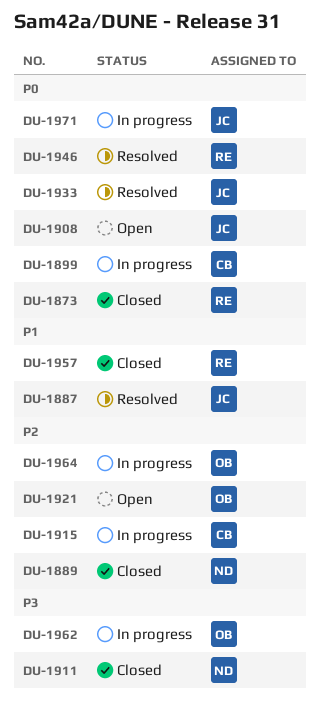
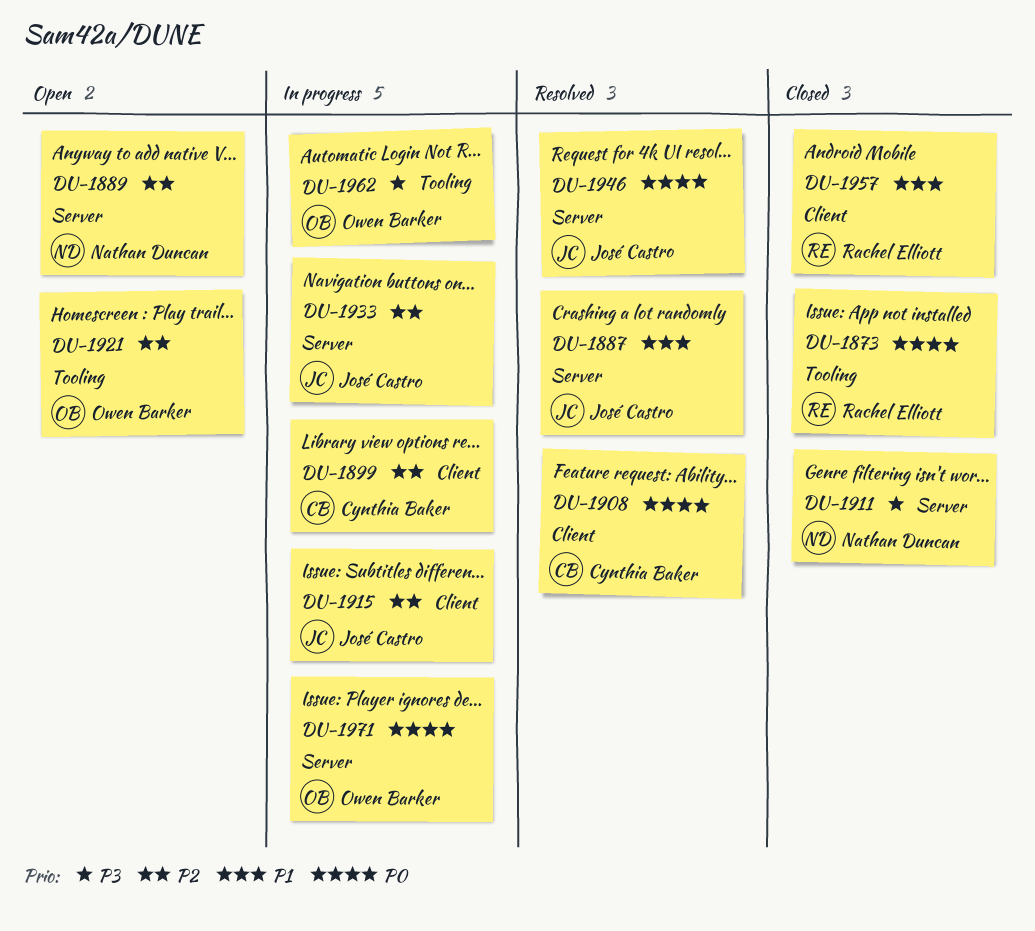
DU-1889, status: Closed -> Open
DU-1899, priority: P0 -> P2
DU-1908, status: Open -> Resolved
DU-1908, owner: José Castro -> Cynthia Baker
DU-1915, owner: Cynthia Baker -> José Castro
DU-1933, status: Resolved -> In progress
DU-1933, priority: P0 -> P2
DU-1946, owner: Rachel Elliott -> José Castro
DU-1964: present -> none
DU-1971, owner: José Castro -> Owen Barker

